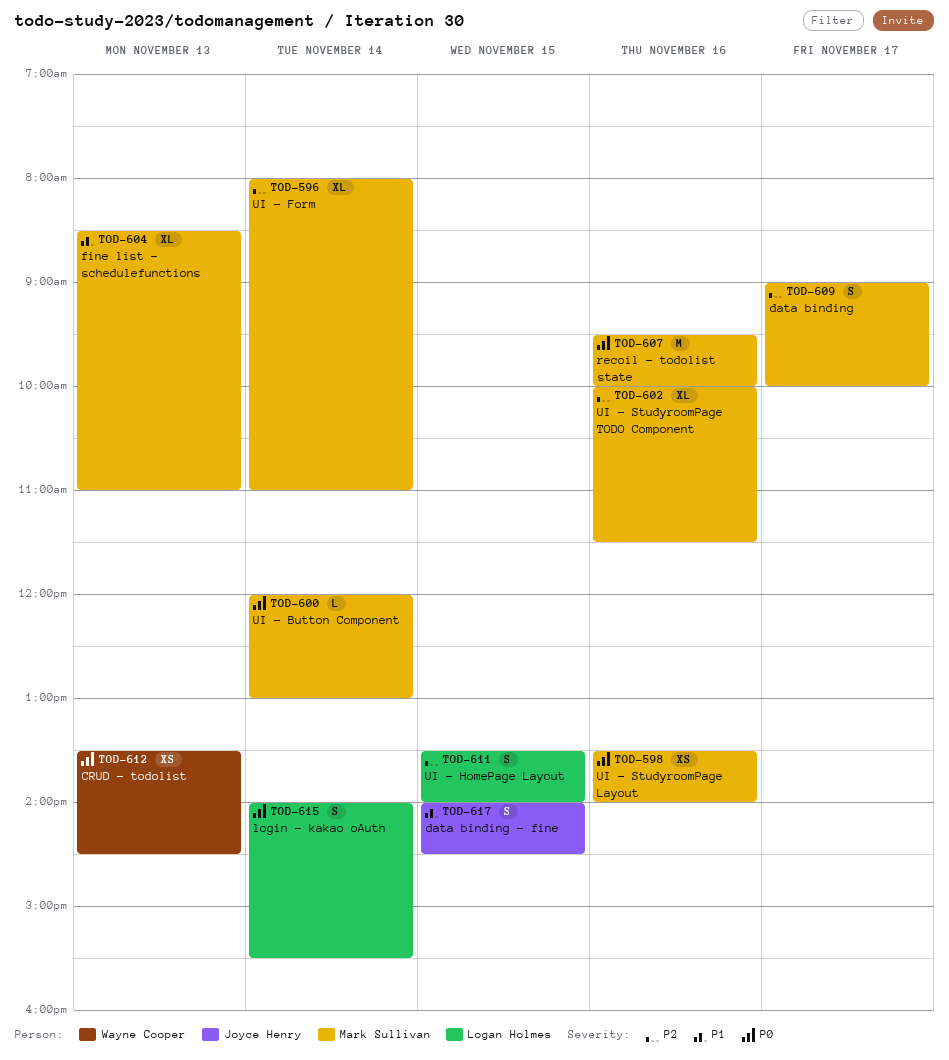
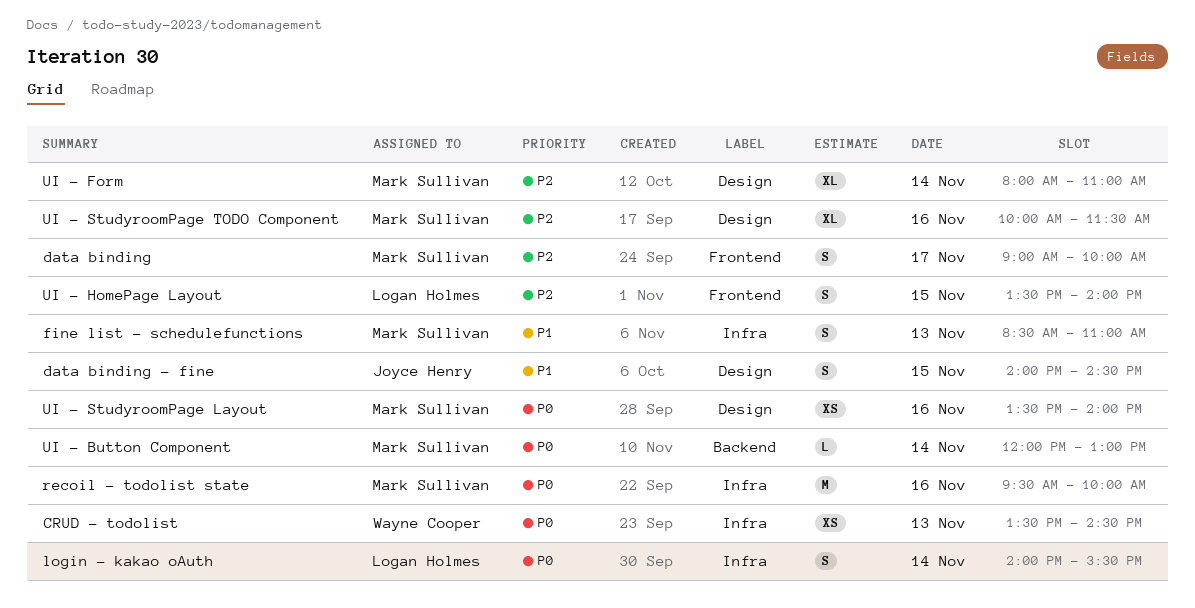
fine list - schedulefunctions, estimate: XL -> S

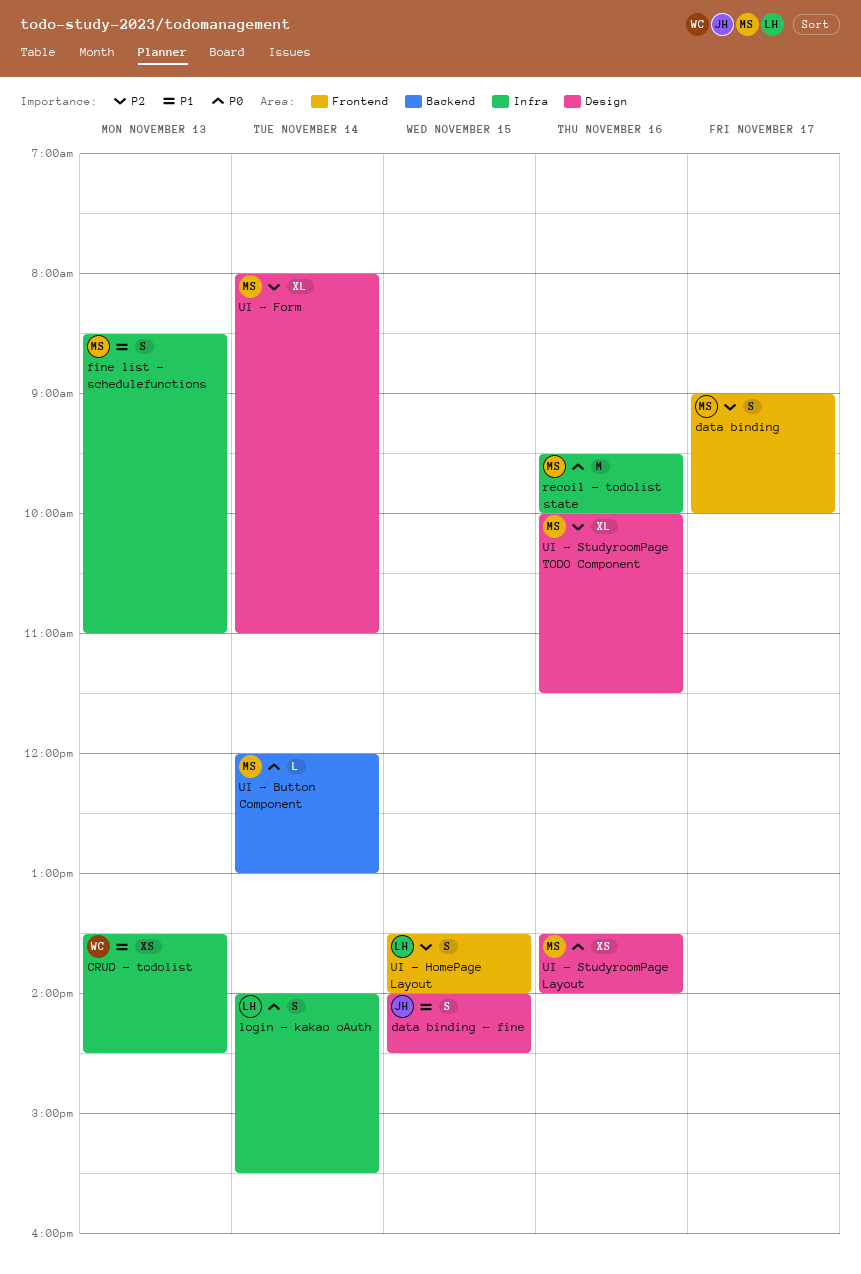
CRUD - todolist, priority: P0 -> P1

